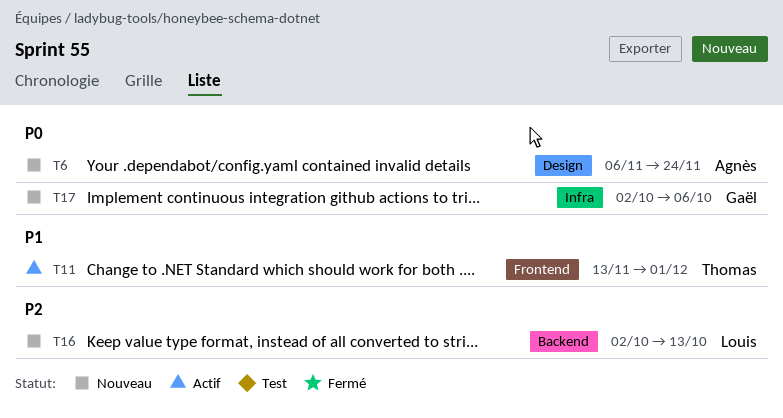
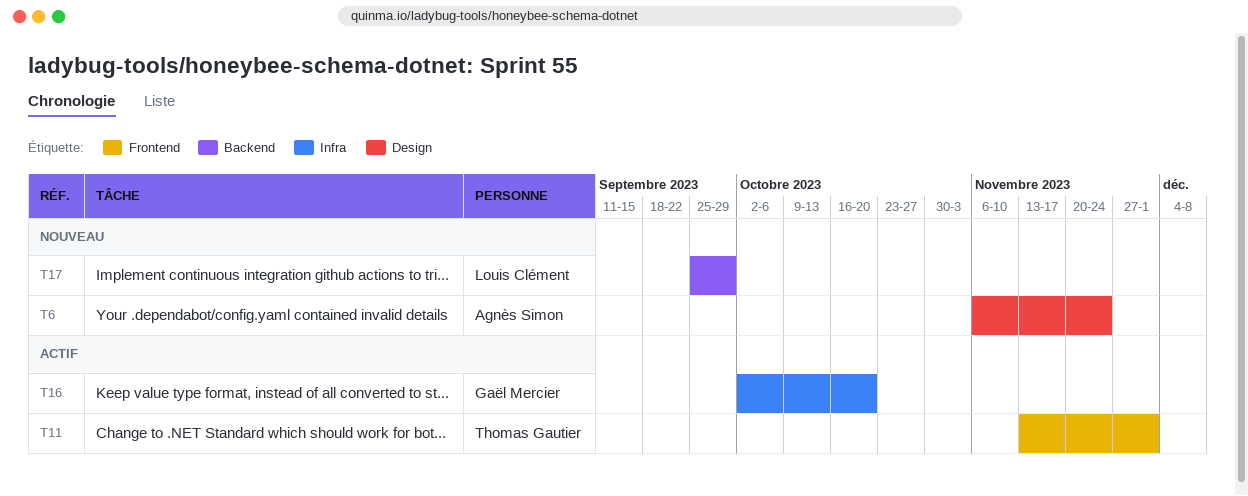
T16, status: Nouveau -> Actif
T16, owner: Louis Clément -> Gaël Mercier
T16, label: Backend -> Infra
T16, due: Oct 13 -> Oct 20
T17, owner: Gaël Mercier -> Louis Clément
T17, label: Infra -> Backend
T17, start: Oct 2 -> Sep 25
T17, due: Oct 6 -> Sep 29

